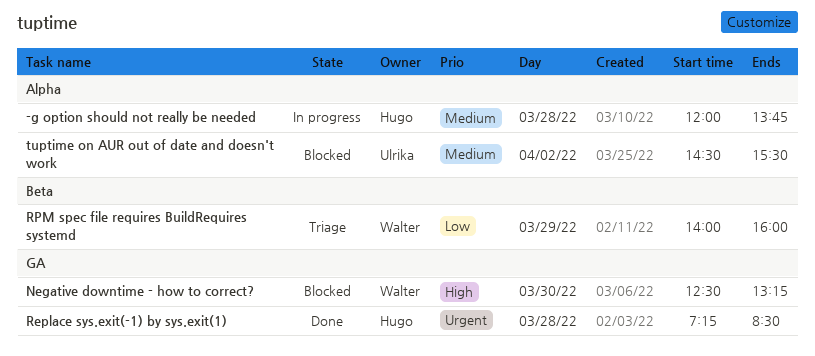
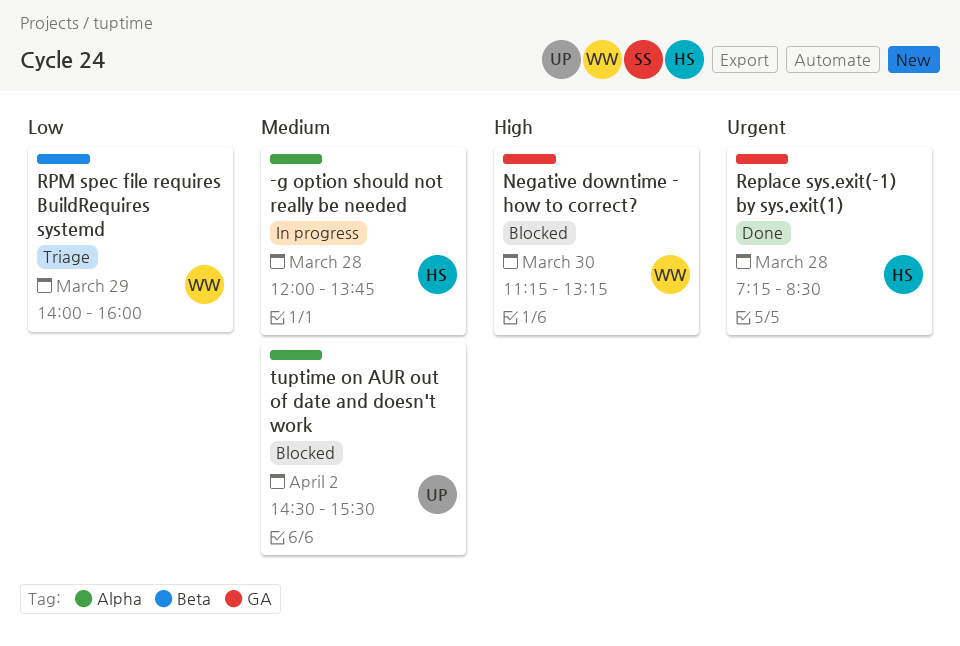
Negative downtime - how to correct?, begins: 12:30 -> 11:15

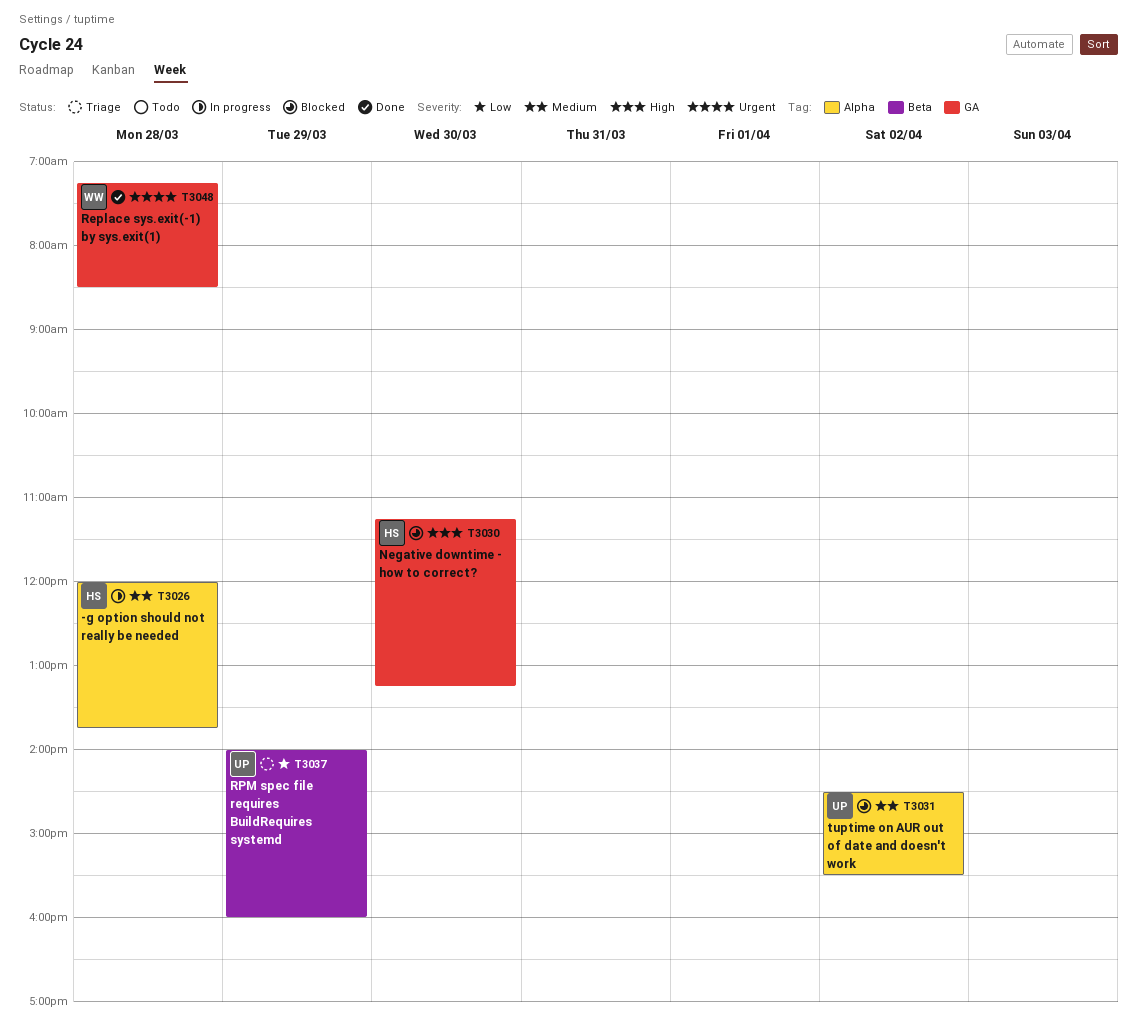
Negative downtime - how to correct?, owner: WW -> HS
Replace sys.exit(-1) by sys.exit(1), owner: HS -> WW
RPM spec file requires BuildRequires systemd, owner: WW -> UP

